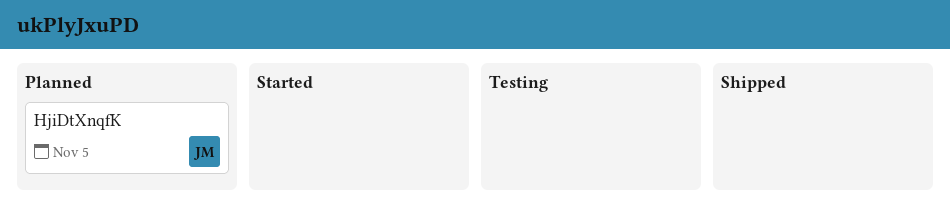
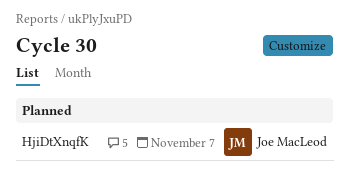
HjiDtXnqfK, due: Nov 5 -> Nov 7

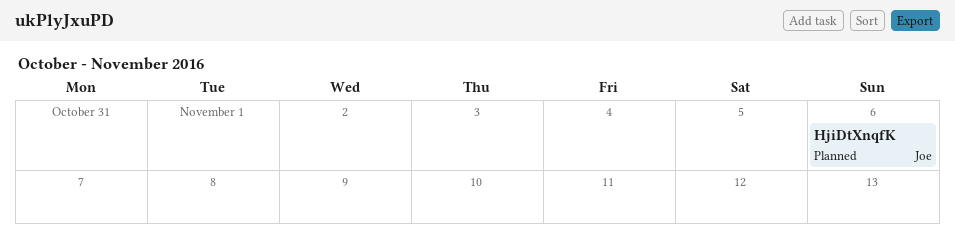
HjiDtXnqfK, due: Nov 7 -> Nov 6

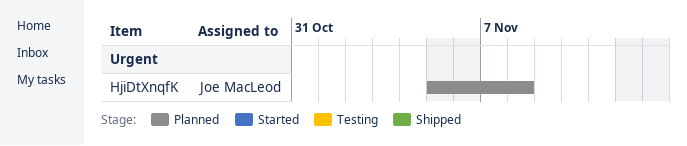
HjiDtXnqfK, due: Nov 6 -> Nov 8

